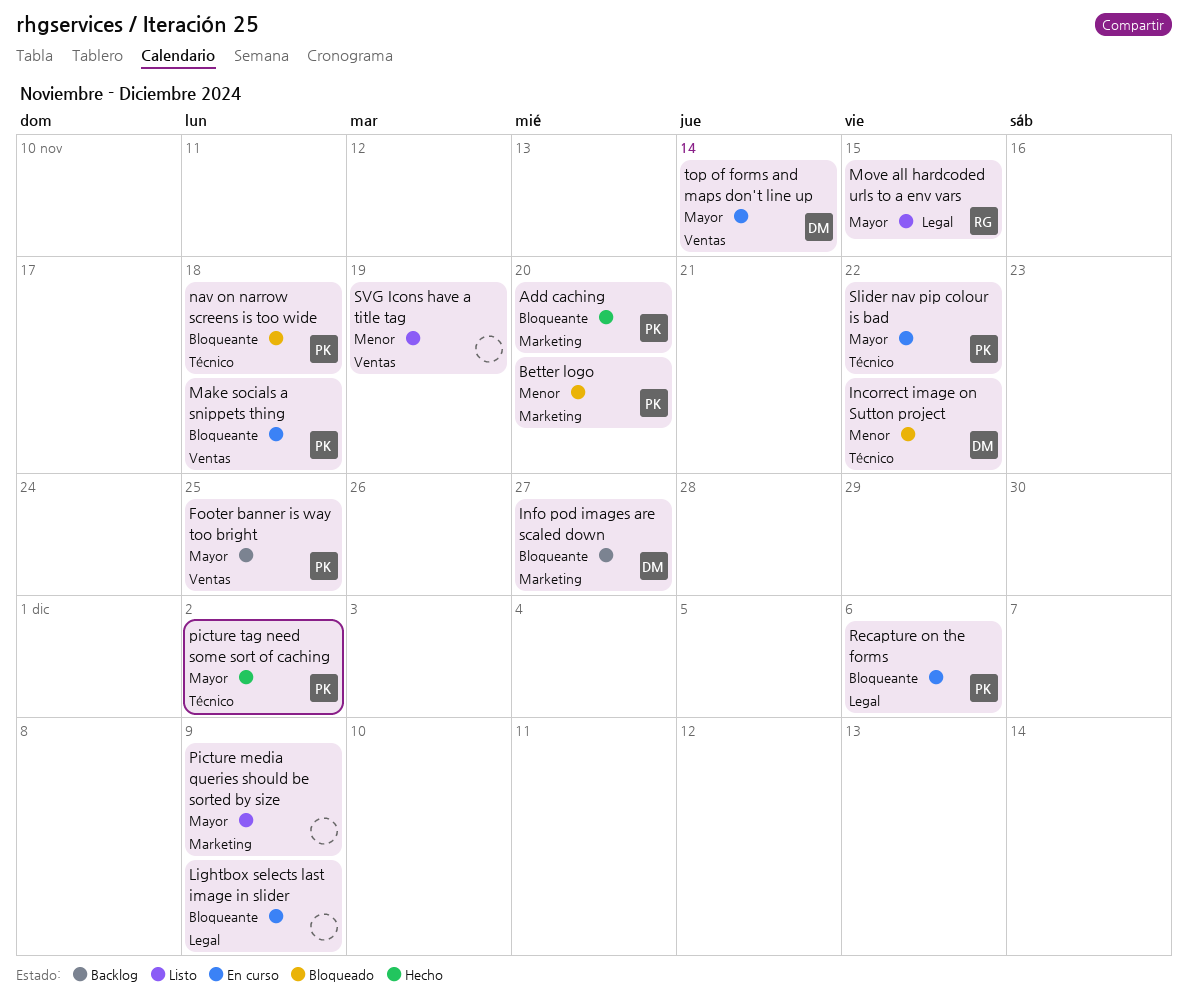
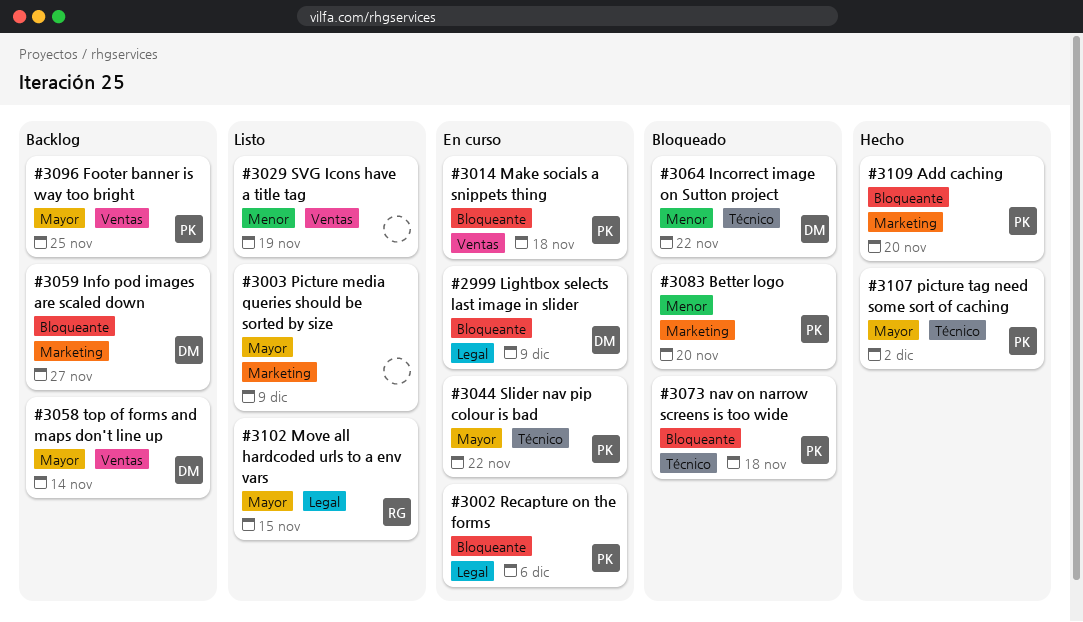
Lightbox selects last image in slider, owner: none -> DM
top of forms and maps don't line up, status: En curso -> Backlog

